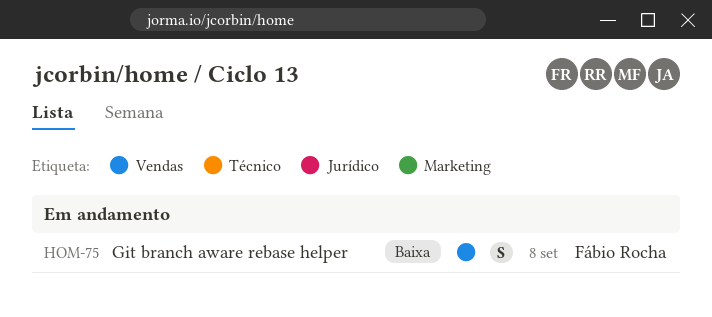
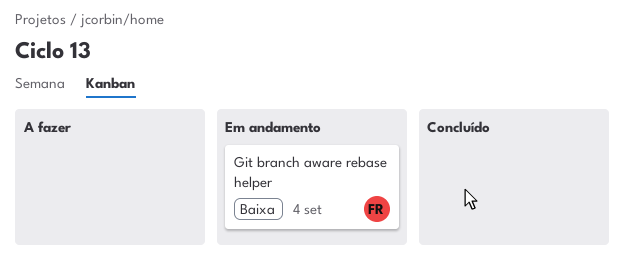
Git branch aware rebase helper, due: Sep 8 -> Sep 4

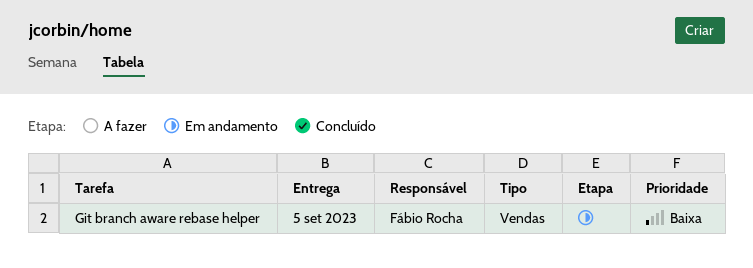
Git branch aware rebase helper, due: Sep 4 -> Sep 5

